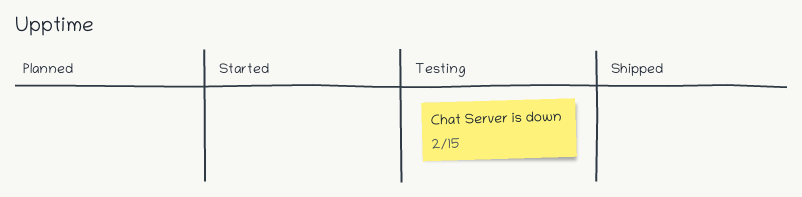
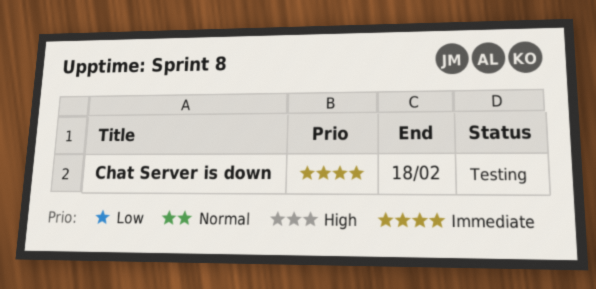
Chat Server is down, due: Feb 15 -> Feb 18

